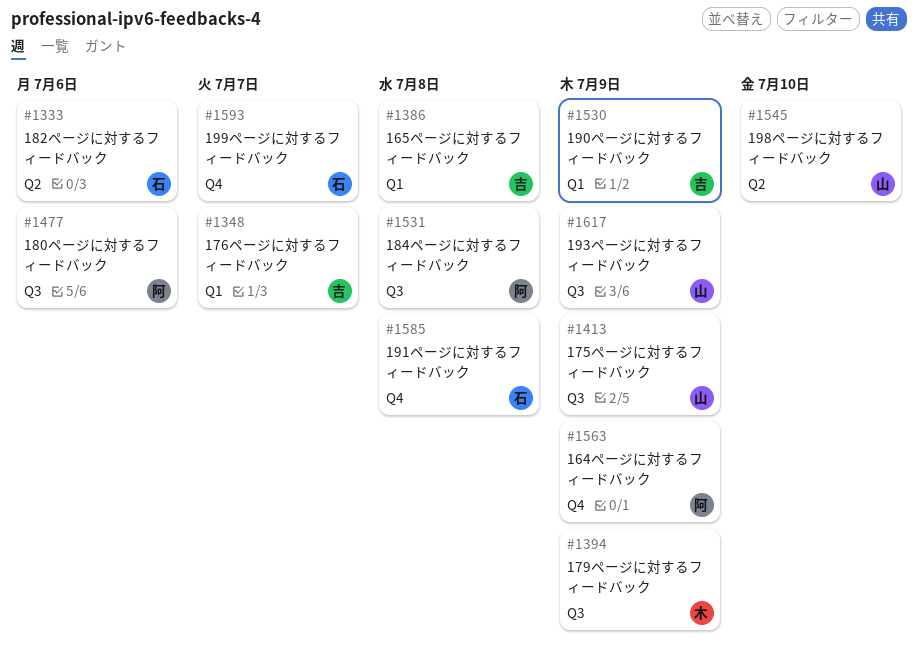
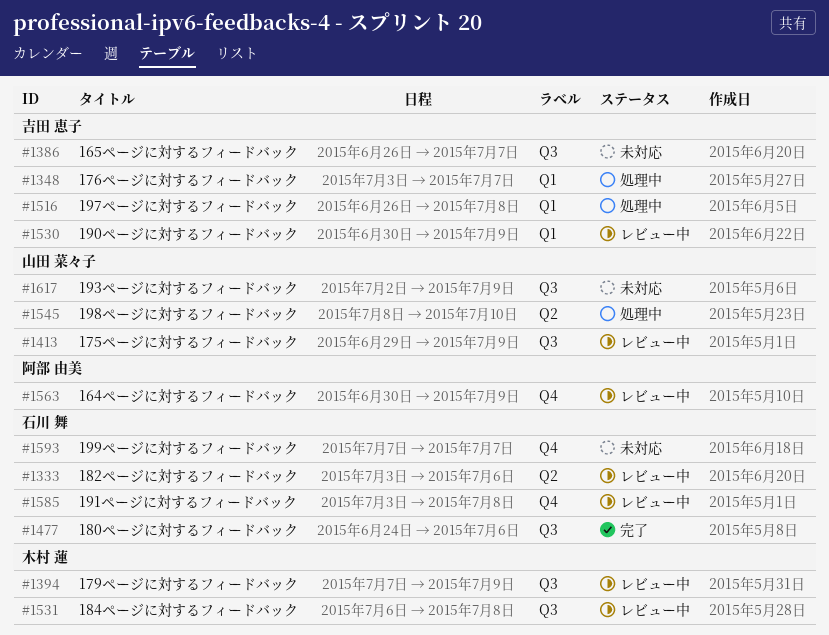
#1386, label: Q1 -> Q3
#1386, due: Jul 8 -> Jul 7
#1477, owner: 阿部 由美 -> 石川 舞
#1516: none -> present
#1531, owner: 阿部 由美 -> 木村 蓮

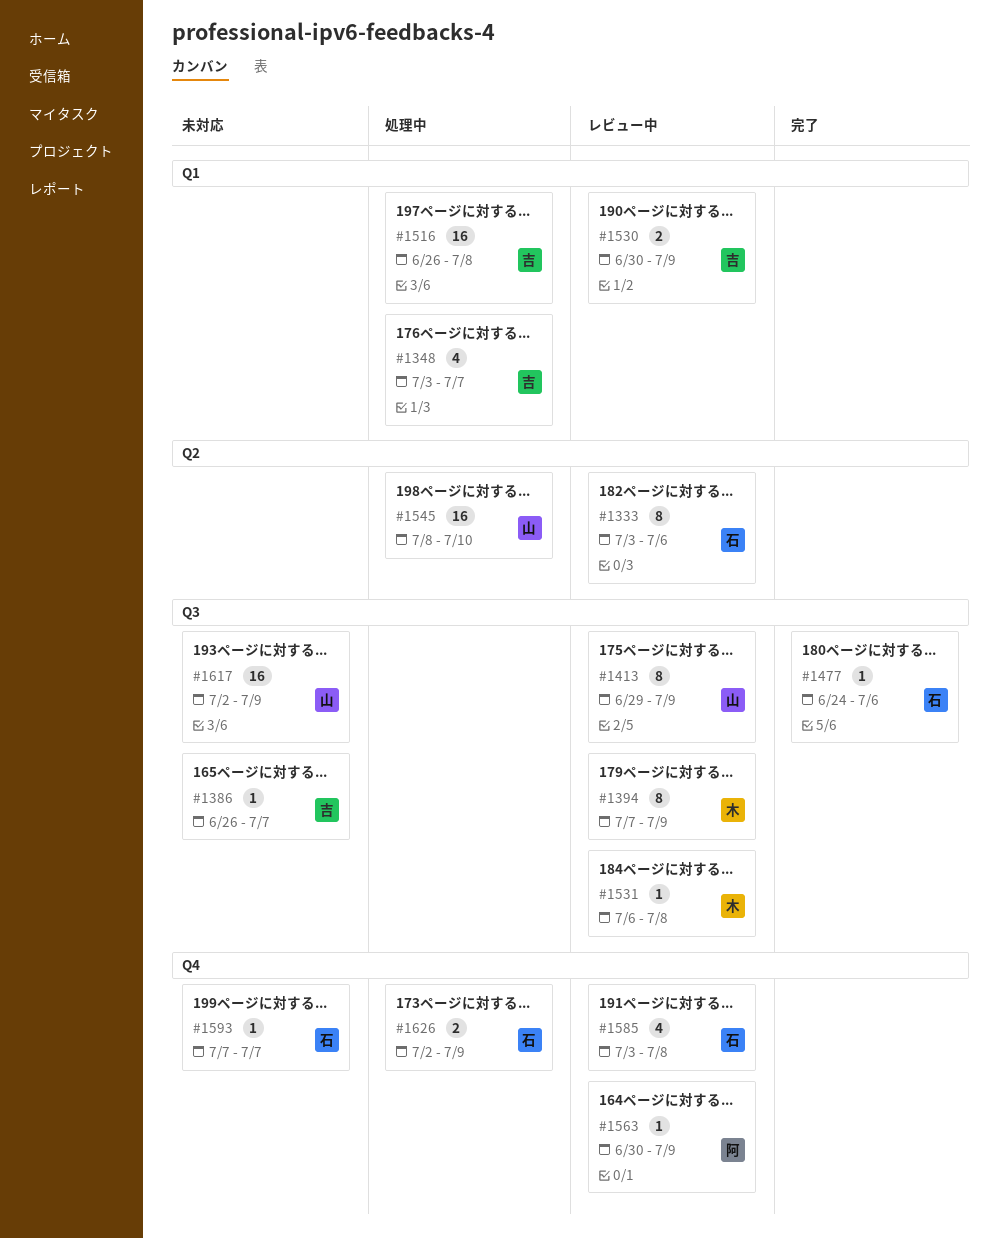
#1626: none -> present

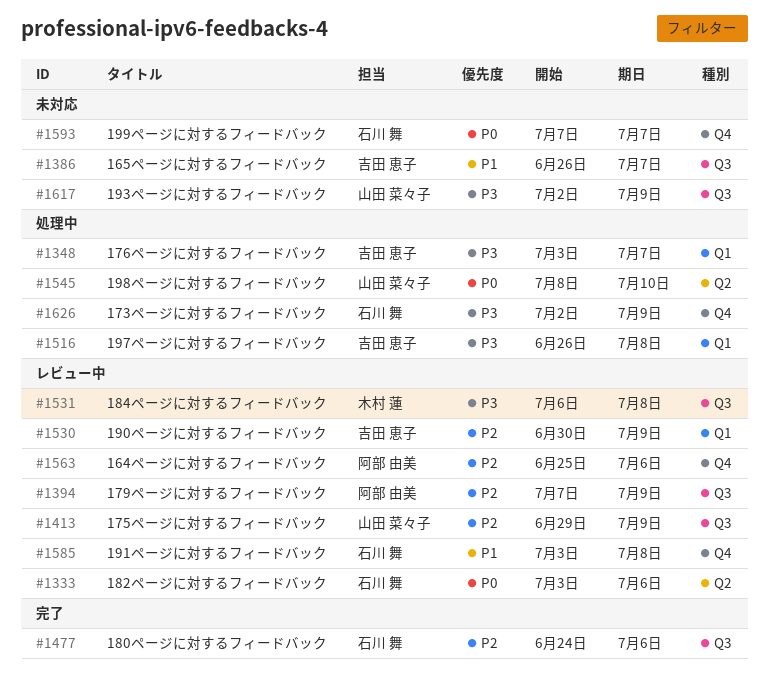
#1394, owner: 木村 蓮 -> 阿部 由美
#1563, start: Jun 30 -> Jun 25
#1563, due: Jul 9 -> Jul 6

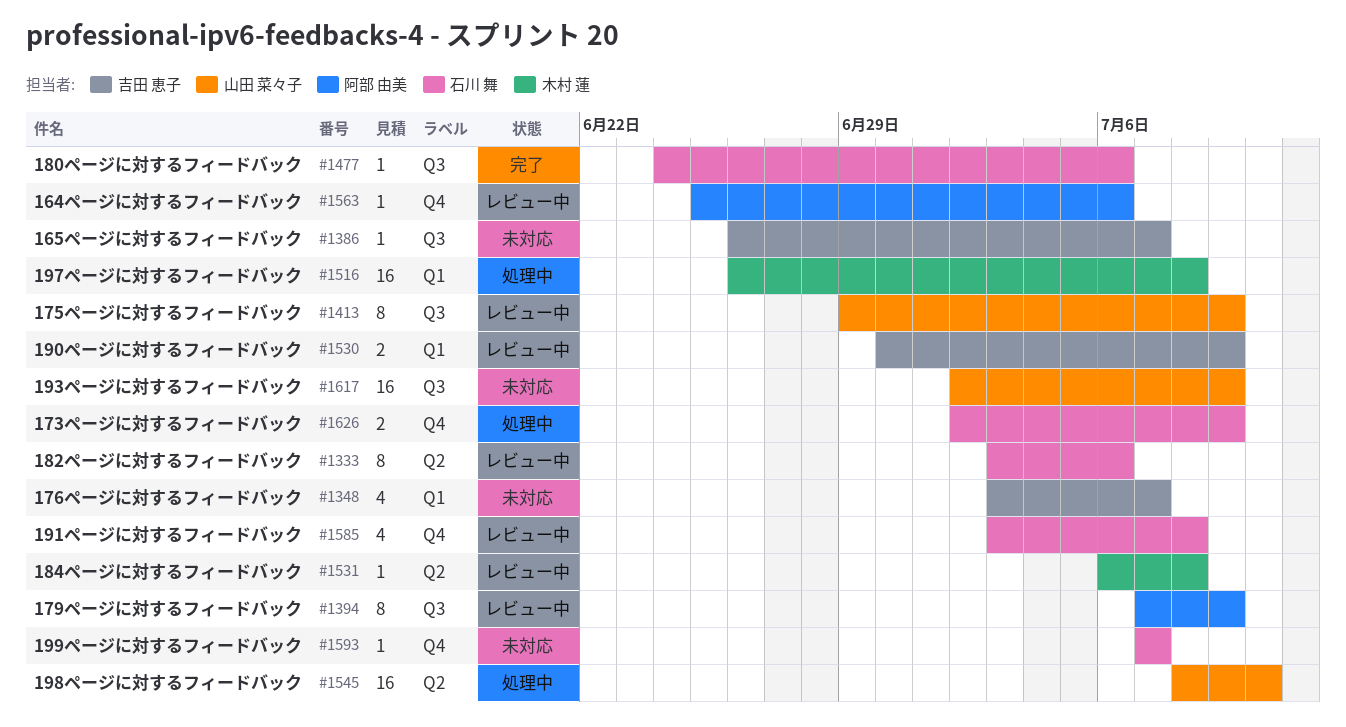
#1348, status: 処理中 -> 未対応
#1516, owner: 吉田 恵子 -> 木村 蓮
#1531, label: Q3 -> Q2

